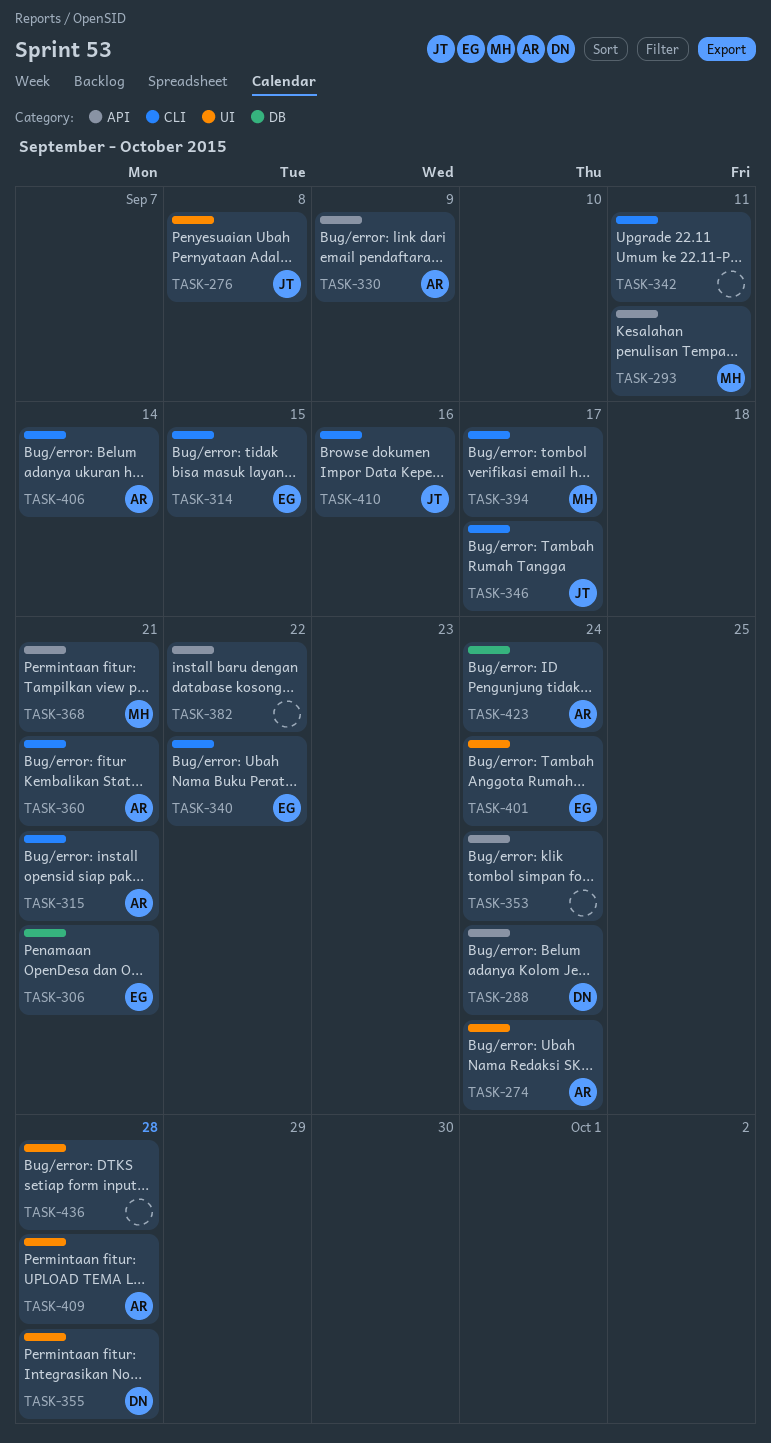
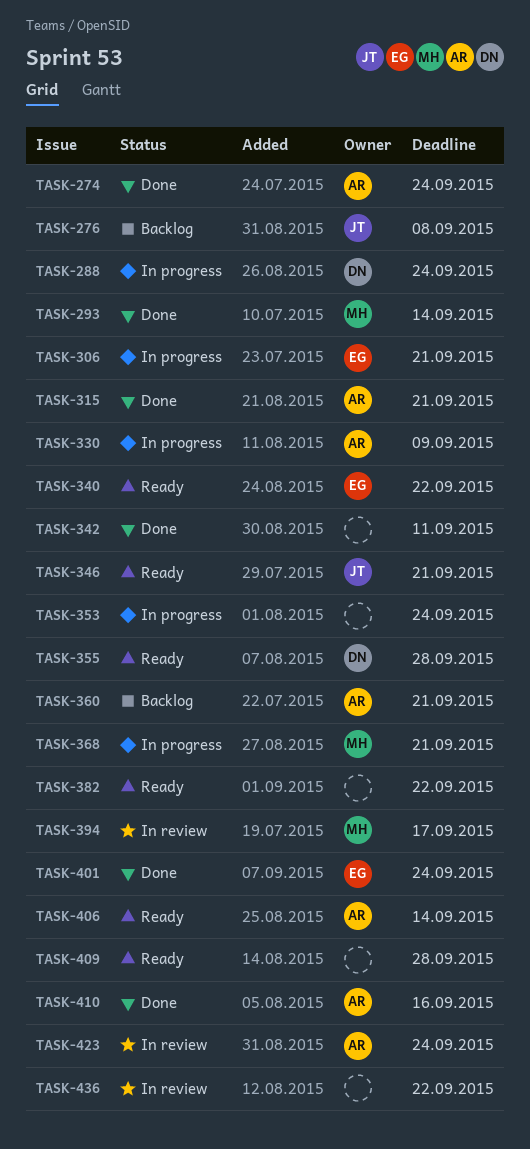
TASK-293, due: Sep 11 -> Sep 14
TASK-314: present -> none
TASK-346, due: Sep 17 -> Sep 21
TASK-409, owner: AR -> none
TASK-410, owner: JT -> AR
TASK-436, due: Sep 28 -> Sep 22

